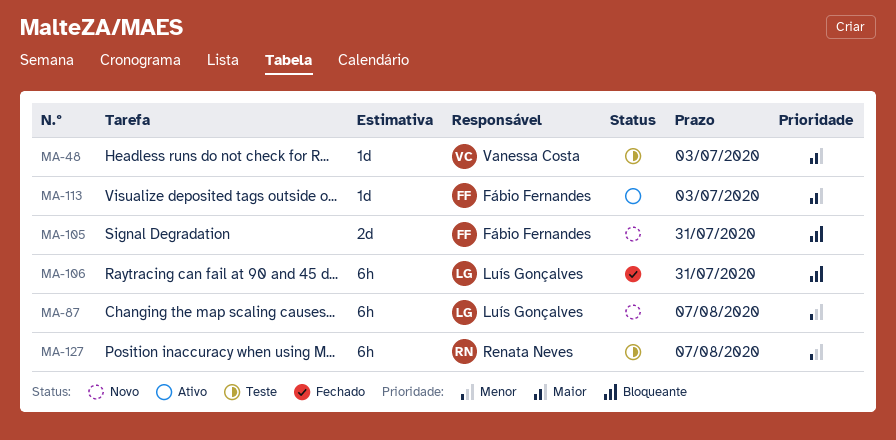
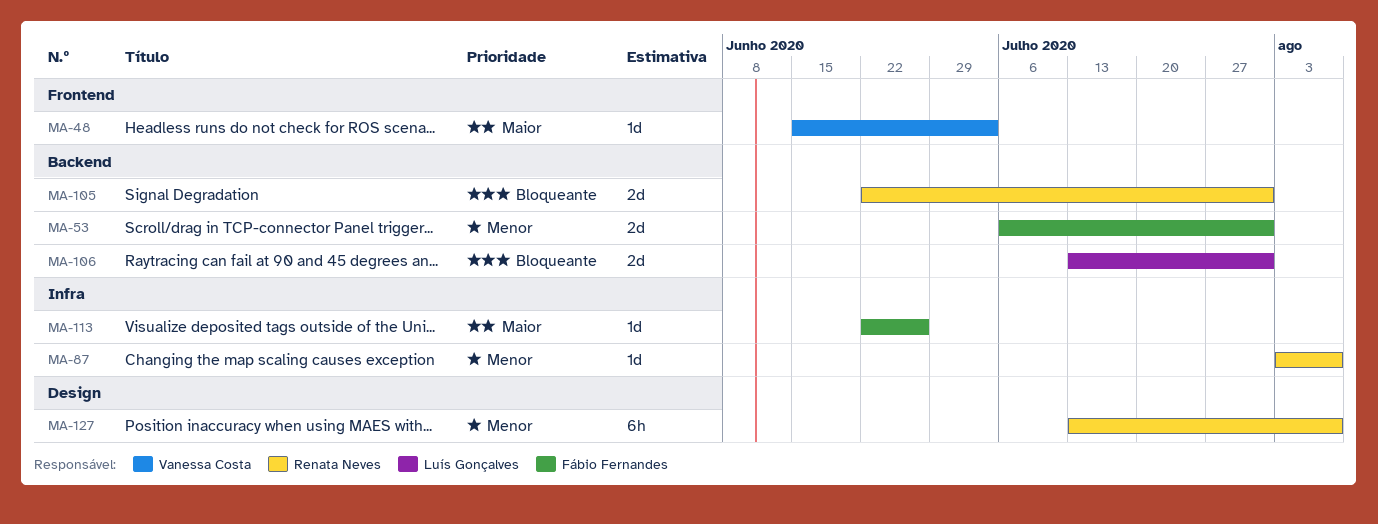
MA-53: none -> present
MA-87, owner: Luís Gonçalves -> Renata Neves
MA-87, estimate: 6h -> 1d
MA-105, owner: Fábio Fernandes -> Renata Neves
MA-106, estimate: 6h -> 2d
MA-113, due: Jul 3 -> Jun 26

